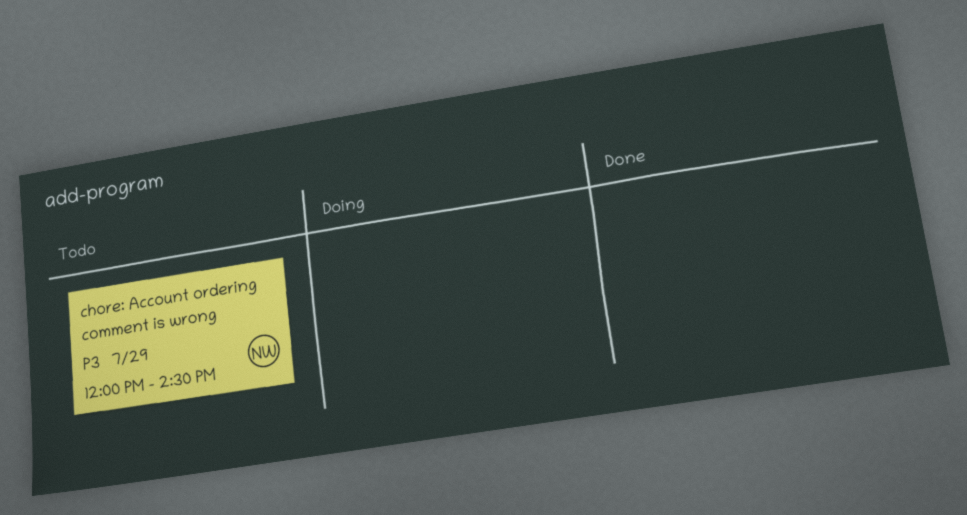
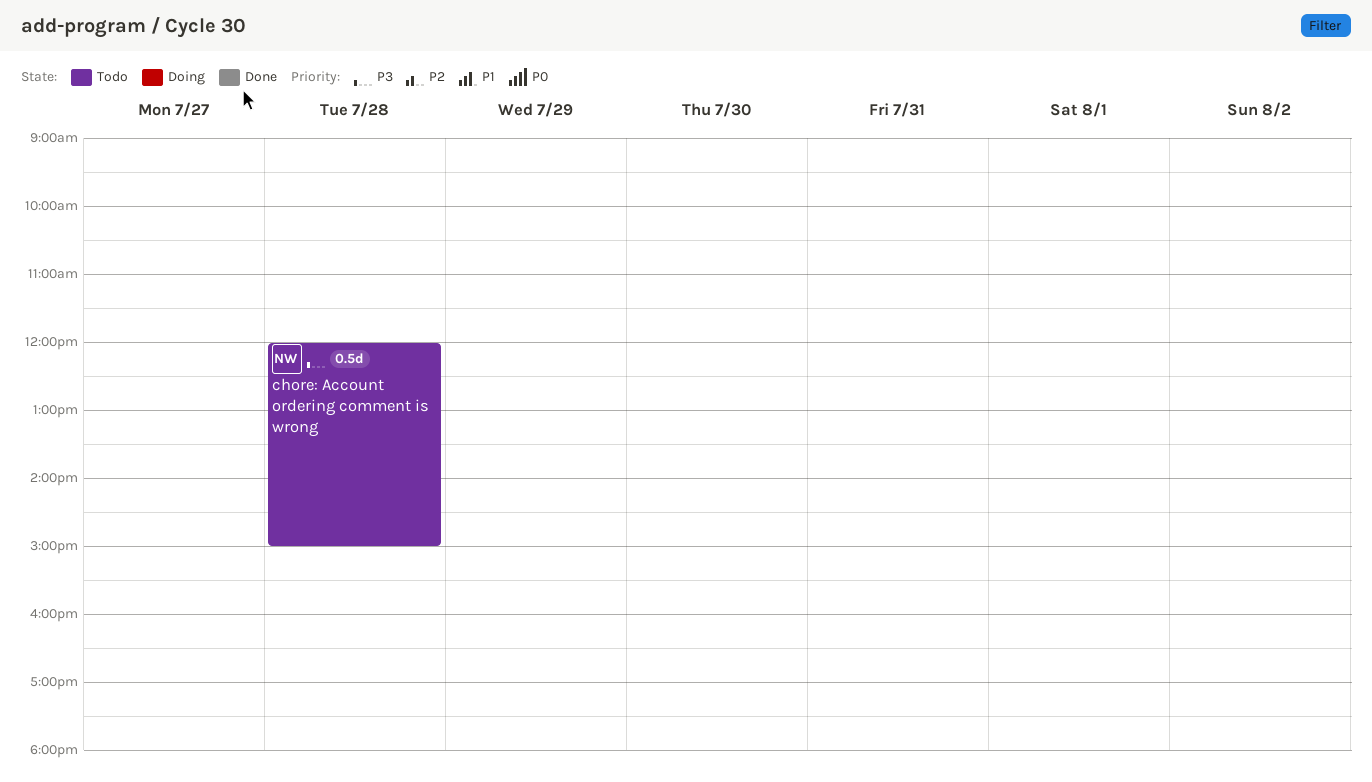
chore: Account ordering comment is wrong, day: Jul 29 -> Jul 28
chore: Account ordering comment is wrong, ends: 14:30 -> 15:00

